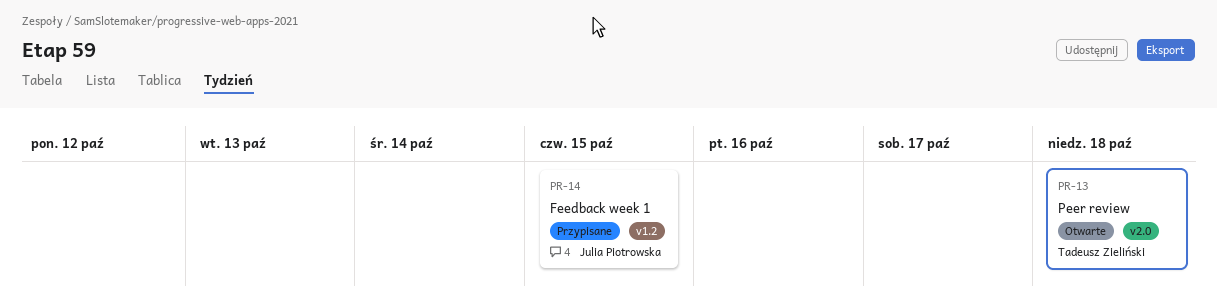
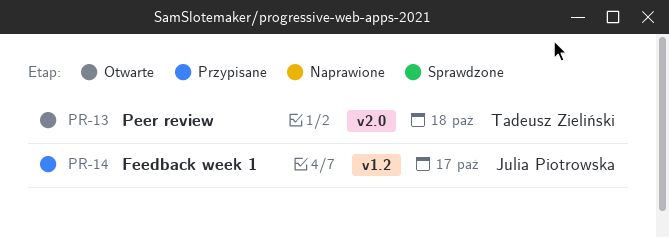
PR-14, due: Oct 15 -> Oct 17

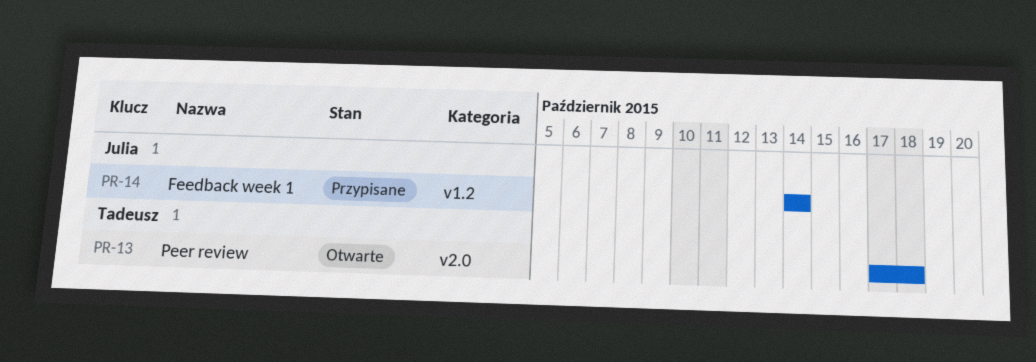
PR-14, due: Oct 17 -> Oct 14

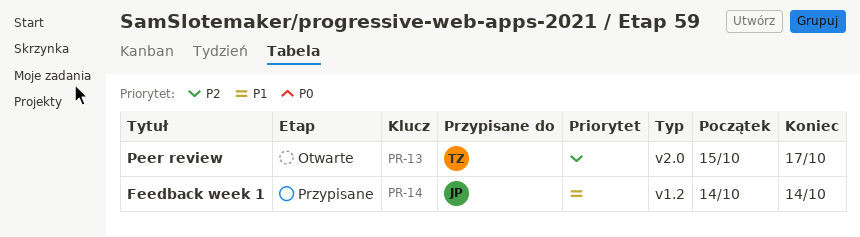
PR-13, start: Oct 17 -> Oct 15
PR-13, due: Oct 18 -> Oct 17

